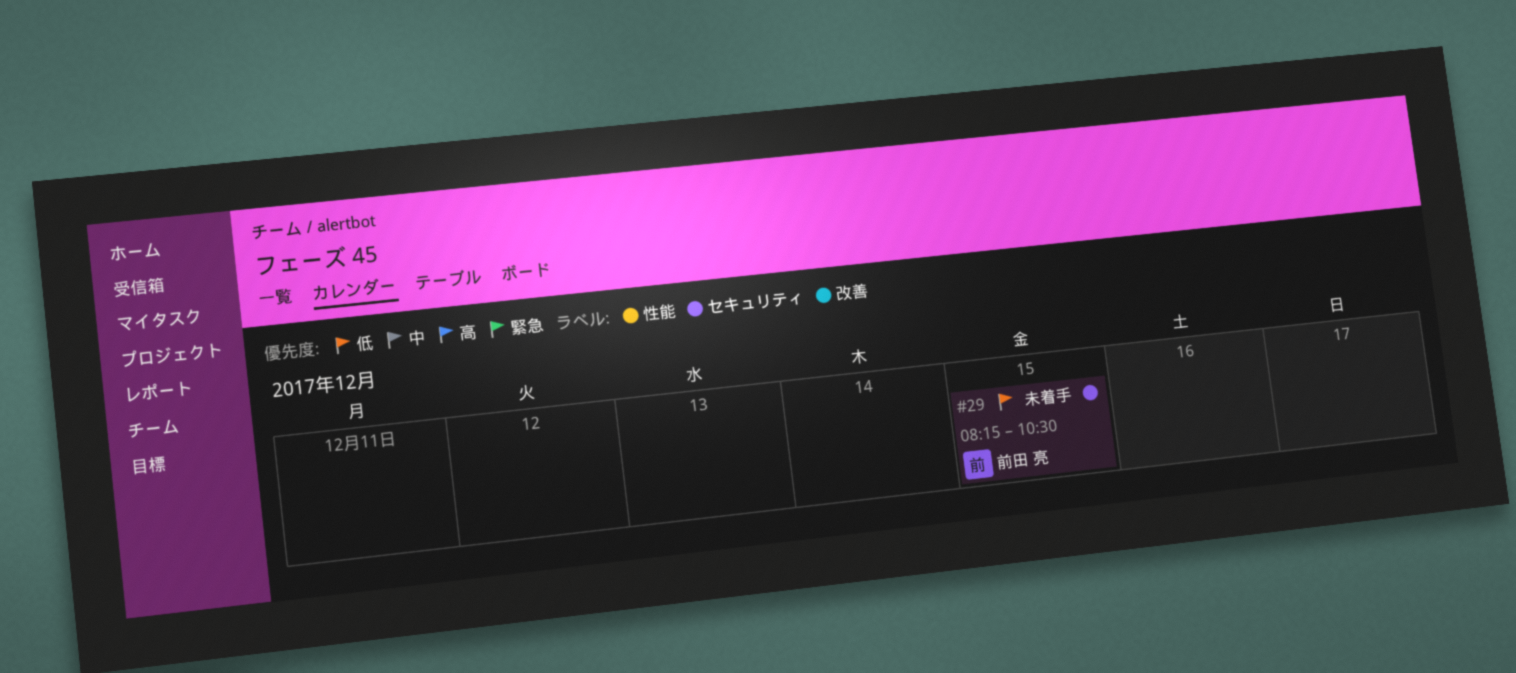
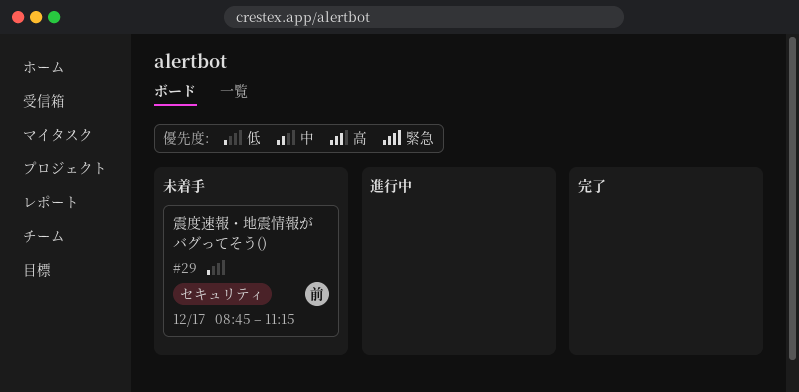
#29, day: Dec 15 -> Dec 17
#29, begins: 08:15 -> 08:45
#29, ends: 10:30 -> 11:15

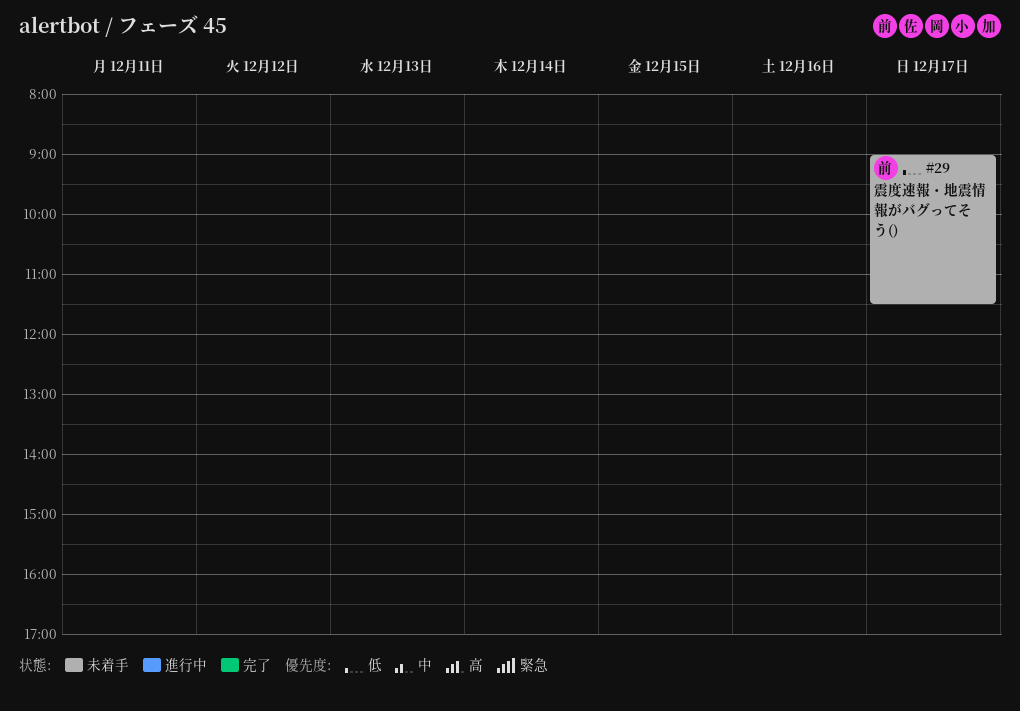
#29, begins: 08:45 -> 09:00
#29, ends: 11:15 -> 11:30

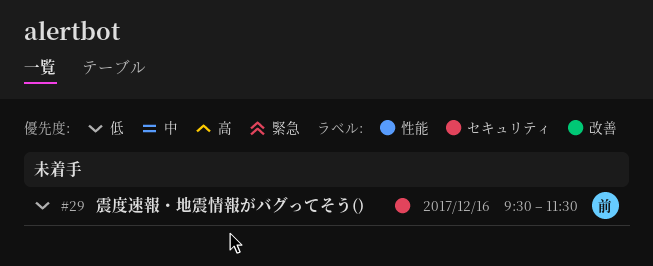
#29, day: Dec 17 -> Dec 16
#29, begins: 09:00 -> 09:30

